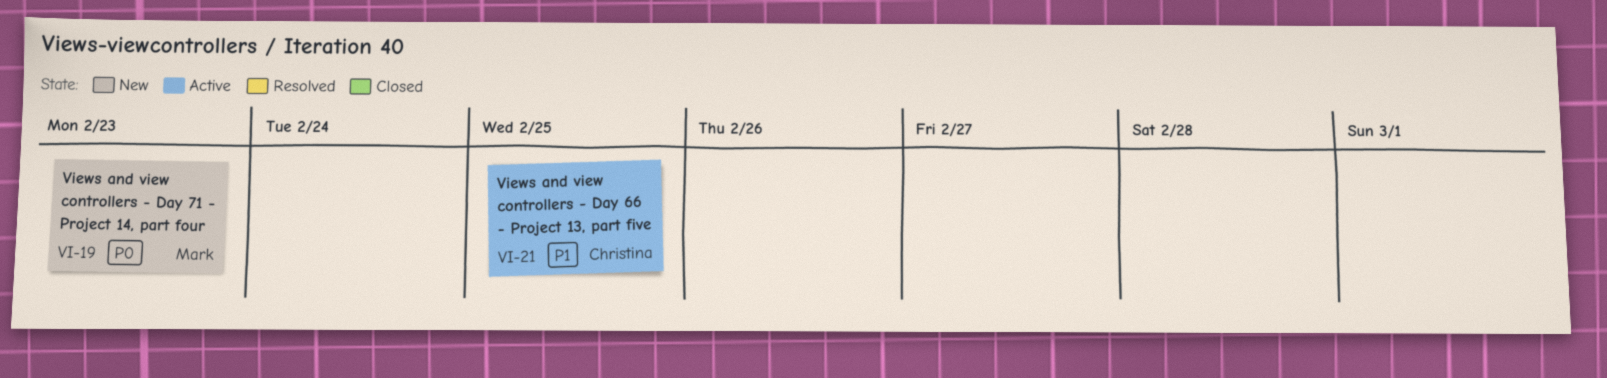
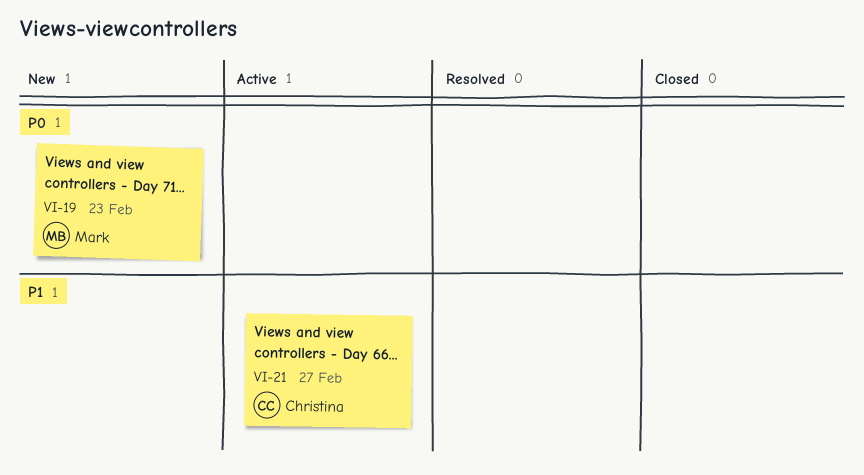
VI-21, due: Feb 25 -> Feb 27

